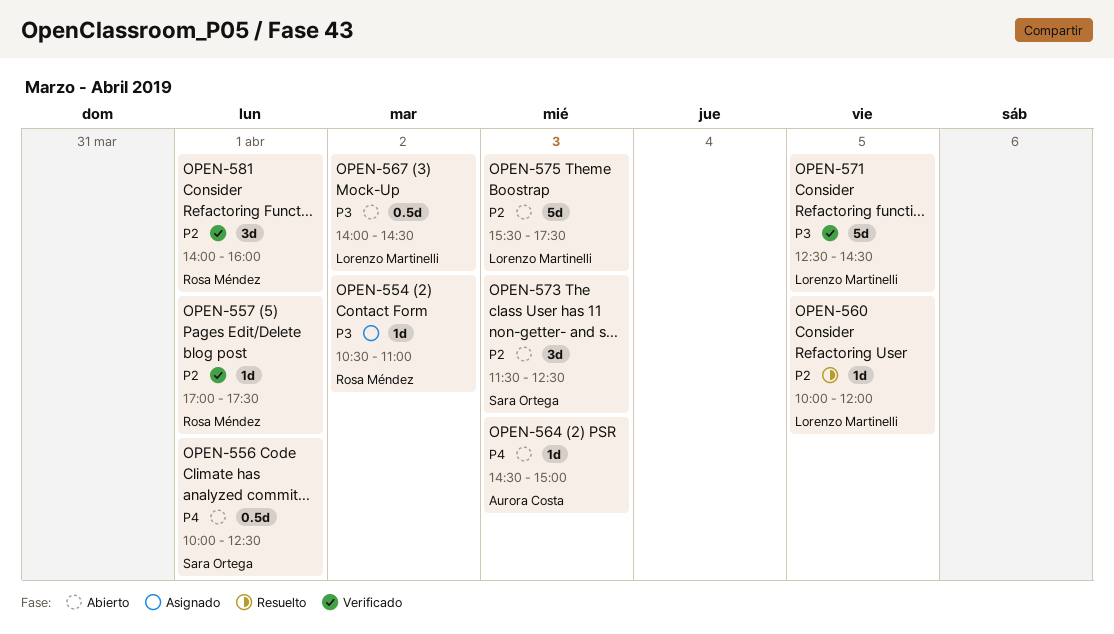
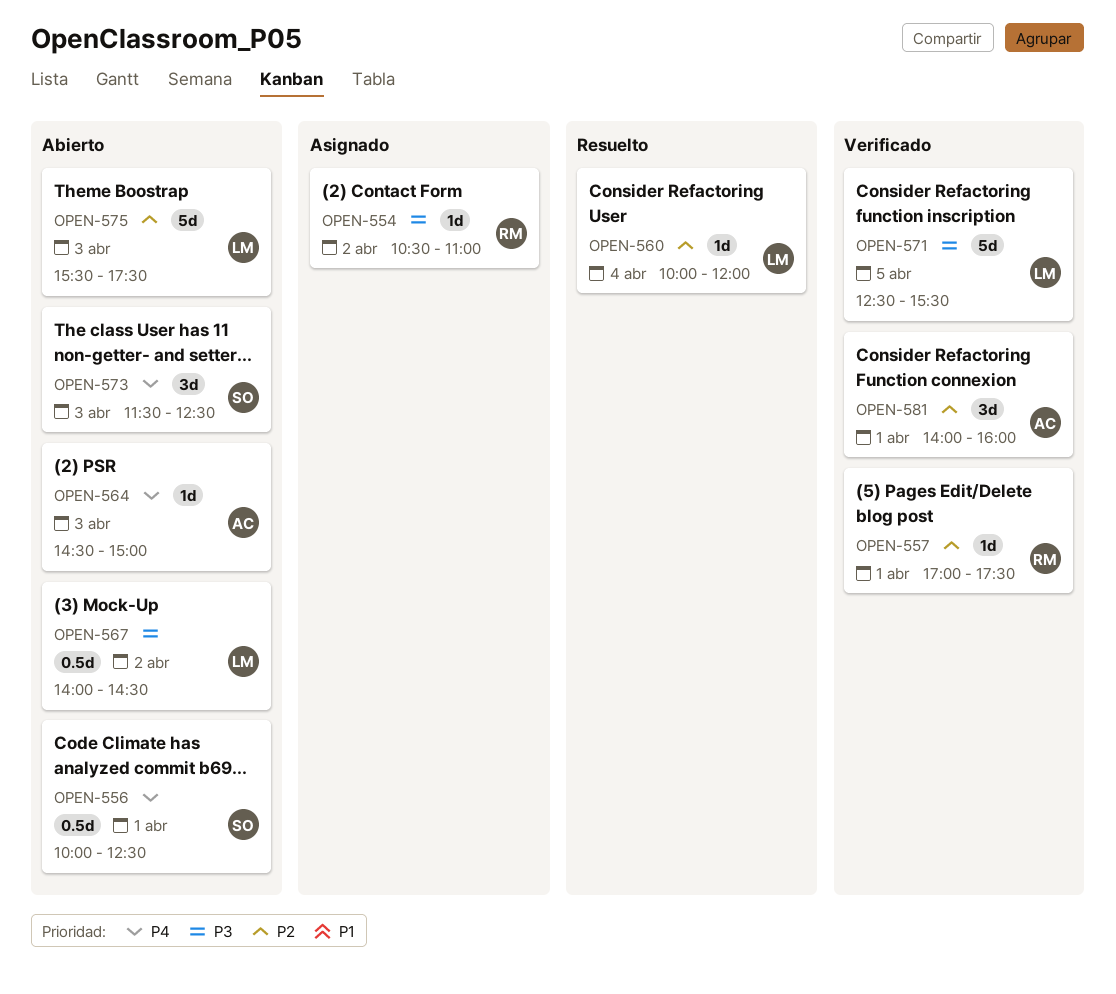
OPEN-560, day: Apr 5 -> Apr 4
OPEN-571, ends: 14:30 -> 15:30
OPEN-573, priority: P2 -> P4
OPEN-581, owner: Rosa Méndez -> Aurora Costa

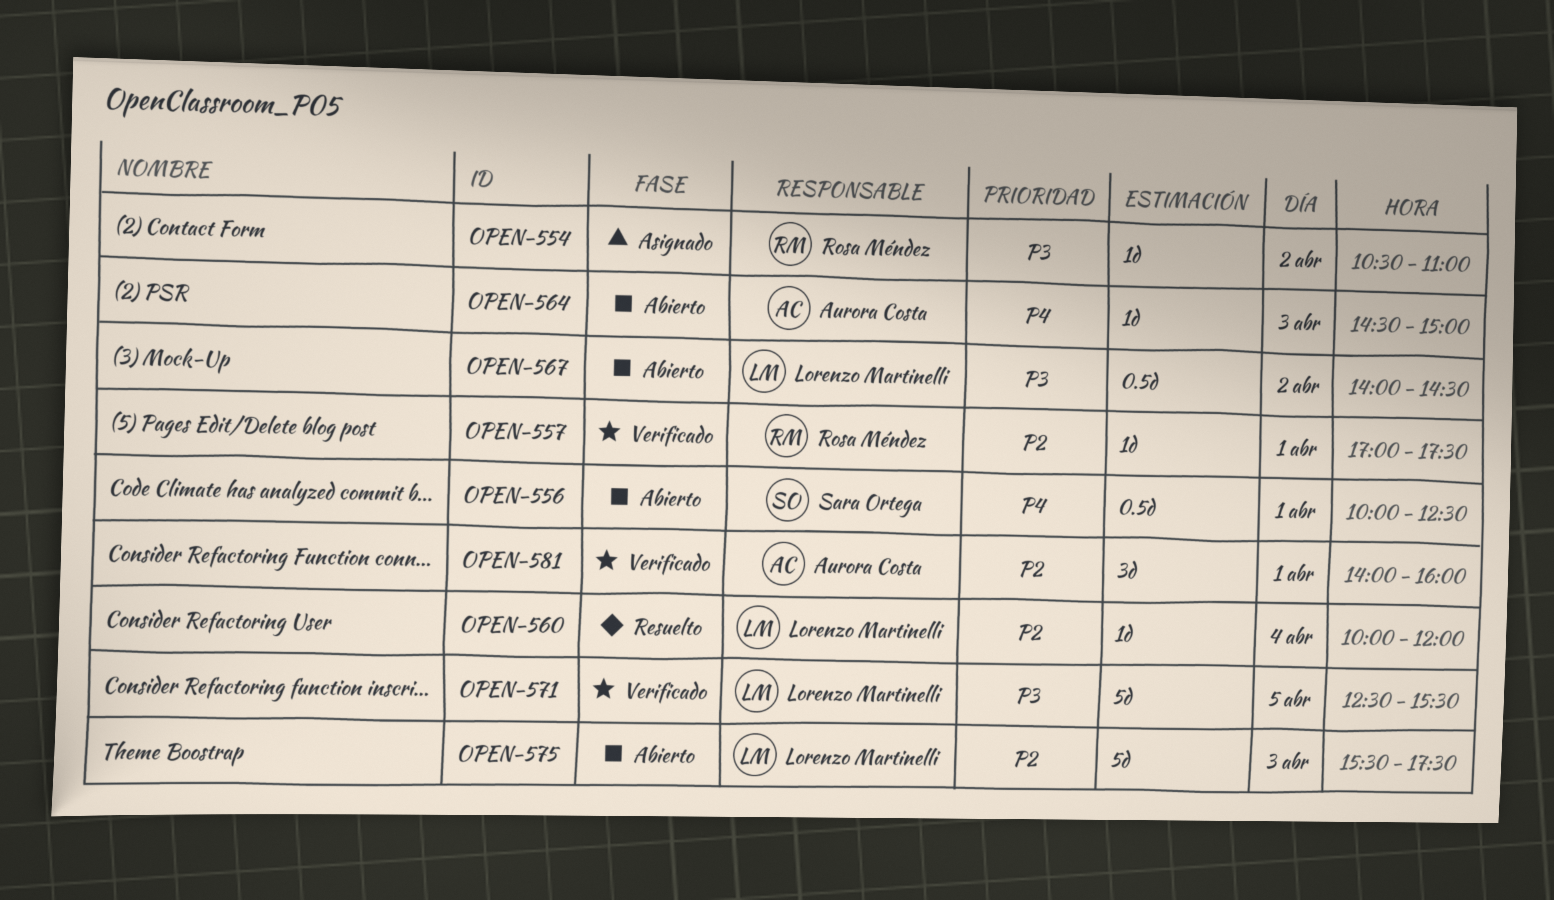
OPEN-573: present -> none

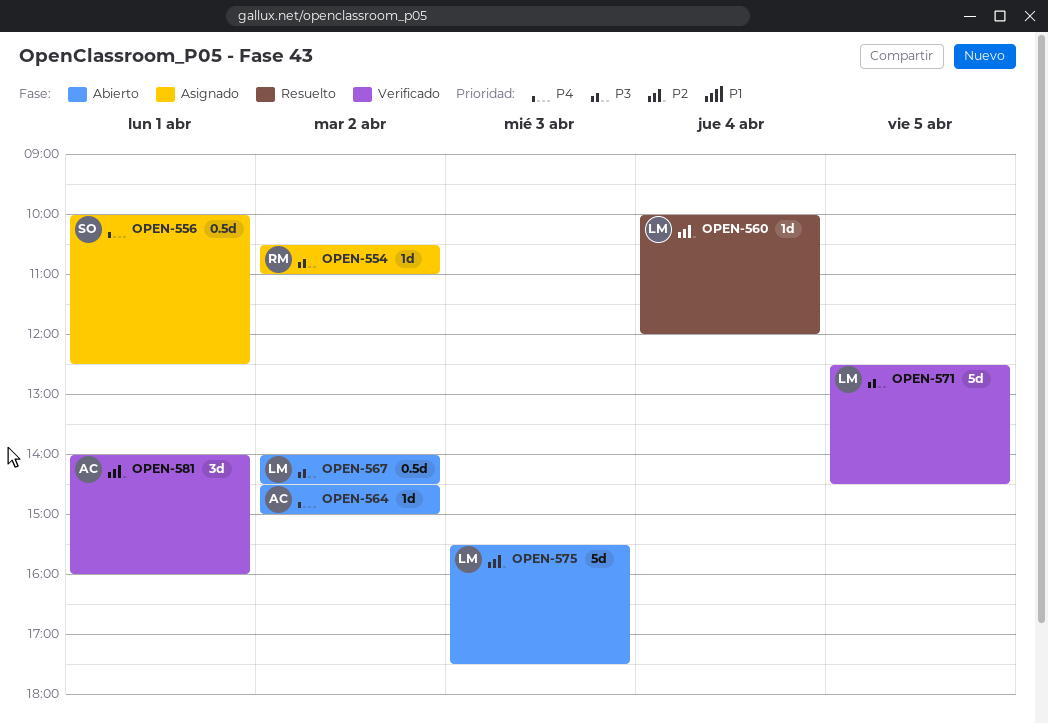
OPEN-556, status: Abierto -> Asignado
OPEN-557: present -> none
OPEN-564, day: Apr 3 -> Apr 2
OPEN-571, ends: 15:30 -> 14:30

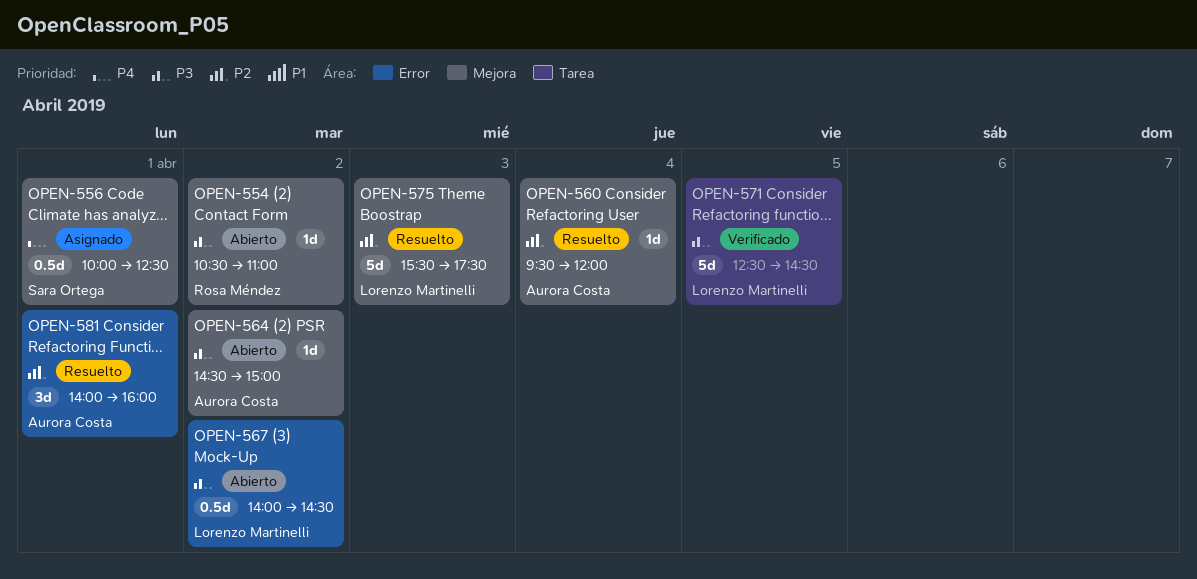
OPEN-554, status: Asignado -> Abierto
OPEN-560, owner: Lorenzo Martinelli -> Aurora Costa
OPEN-560, begins: 10:00 -> 09:30
OPEN-564, priority: P4 -> P3
OPEN-575, status: Abierto -> Resuelto
OPEN-581, status: Verificado -> Resuelto

